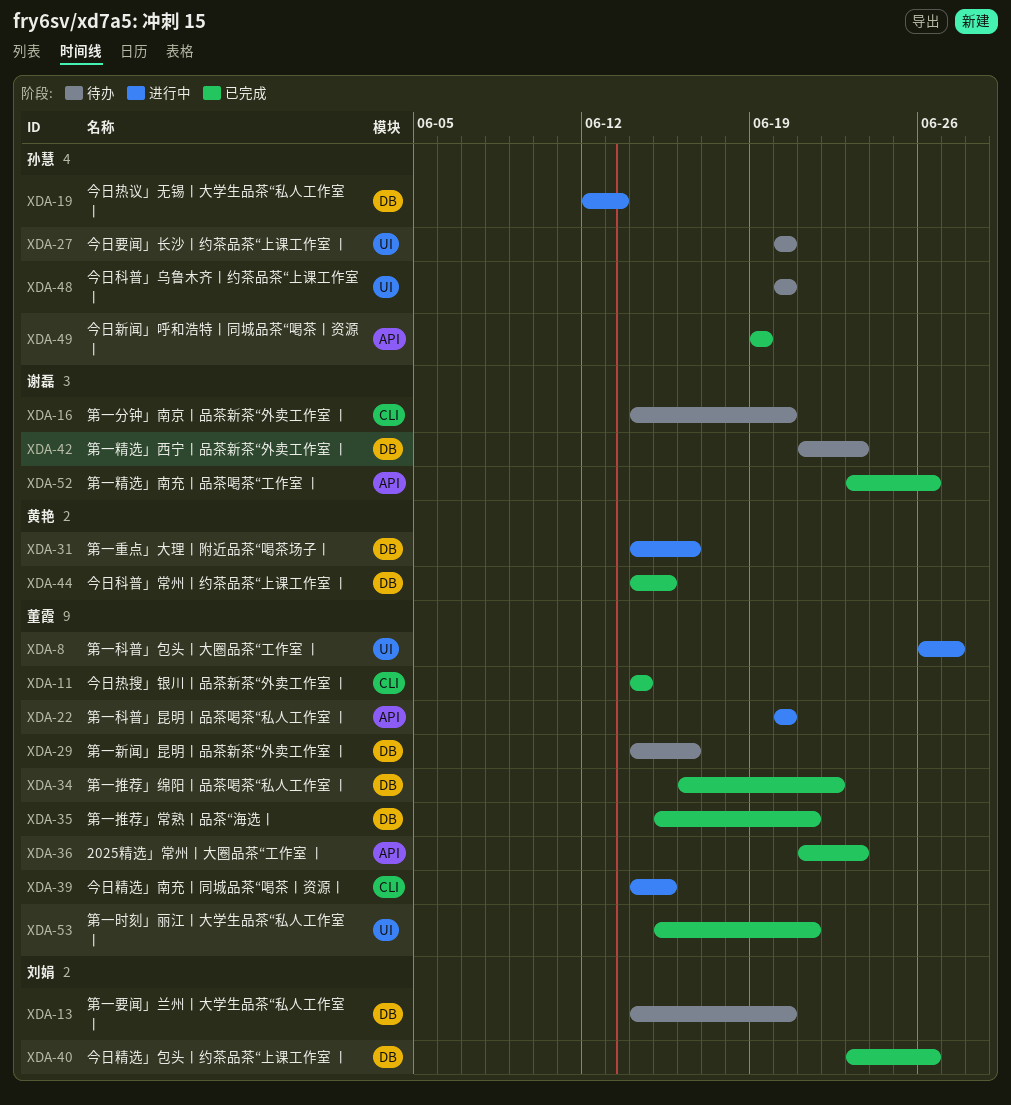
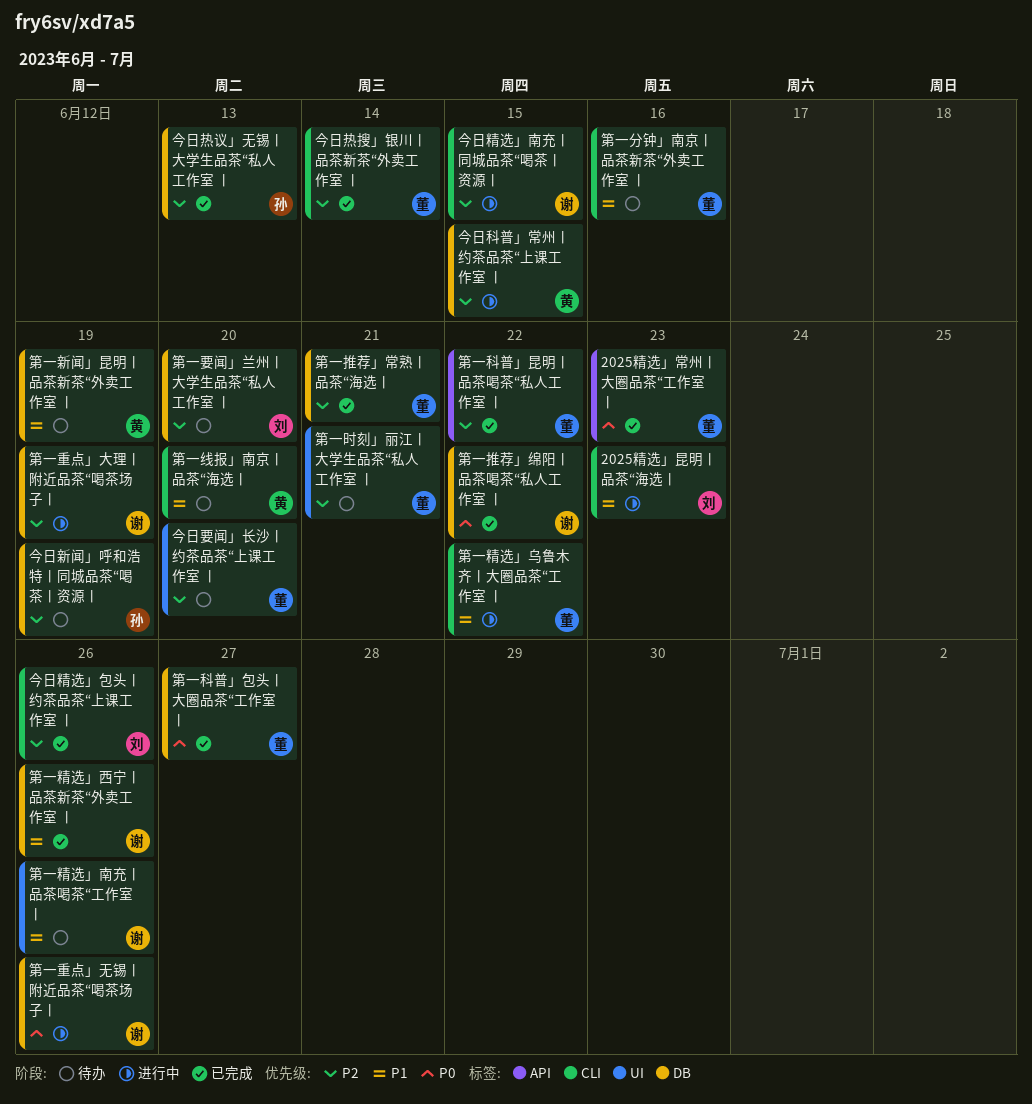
2025精选」昆明丨品茶“海选丨: none -> present
今日新闻」呼和浩特丨同城品茶“喝茶丨资源丨, status: 已完成 -> 待办
今日新闻」呼和浩特丨同城品茶“喝茶丨资源丨, label: API -> DB
今日热议」无锡丨大学生品茶“私人工作室 丨, status: 进行中 -> 已完成
今日科普」乌鲁木齐丨约茶品茶“上课工作室 丨: present -> none
今日科普」常州丨约茶品茶“上课工作室 丨, status: 已完成 -> 进行中
今日精选」包头丨约茶品茶“上课工作室 丨, label: DB -> CLI
今日精选」南充丨同城品茶“喝茶丨资源丨, owner: 董霞 -> 谢磊
今日要闻」长沙丨约茶品茶“上课工作室 丨, owner: 孙慧 -> 董霞
第一分钟」南京丨品茶新茶“外卖工作室 丨, owner: 谢磊 -> 董霞
第一分钟」南京丨品茶新茶“外卖工作室 丨, due: Jun 20 -> Jun 16
第一推荐」绵阳丨品茶喝茶“私人工作室 丨, owner: 董霞 -> 谢磊
第一新闻」昆明丨品茶新茶“外卖工作室 丨, owner: 董霞 -> 黄艳
第一新闻」昆明丨品茶新茶“外卖工作室 丨, due: Jun 16 -> Jun 19
第一时刻」丽江丨大学生品茶“私人工作室 丨, status: 已完成 -> 待办
第一科普」包头丨大圈品茶“工作室 丨, status: 进行中 -> 已完成
第一科普」包头丨大圈品茶“工作室 丨, label: UI -> DB
第一科普」昆明丨品茶喝茶“私人工作室 丨, status: 进行中 -> 已完成
第一科普」昆明丨品茶喝茶“私人工作室 丨, due: Jun 20 -> Jun 22
第一精选」乌鲁木齐丨大圈品茶“工作室 丨: none -> present
第一精选」南充丨品茶喝茶“工作室 丨, status: 已完成 -> 待办
第一精选」南充丨品茶喝茶“工作室 丨, label: API -> UI
第一精选」西宁丨品茶新茶“外卖工作室 丨, status: 待办 -> 已完成
第一精选」西宁丨品茶新茶“外卖工作室 丨, due: Jun 23 -> Jun 26
第一线报」南京丨品茶“海选丨: none -> present
第一重点」大理丨附近品茶“喝茶场子丨, owner: 黄艳 -> 谢磊
第一重点」大理丨附近品茶“喝茶场子丨, due: Jun 16 -> Jun 19
第一重点」无锡丨附近品茶“喝茶场子丨: none -> present

